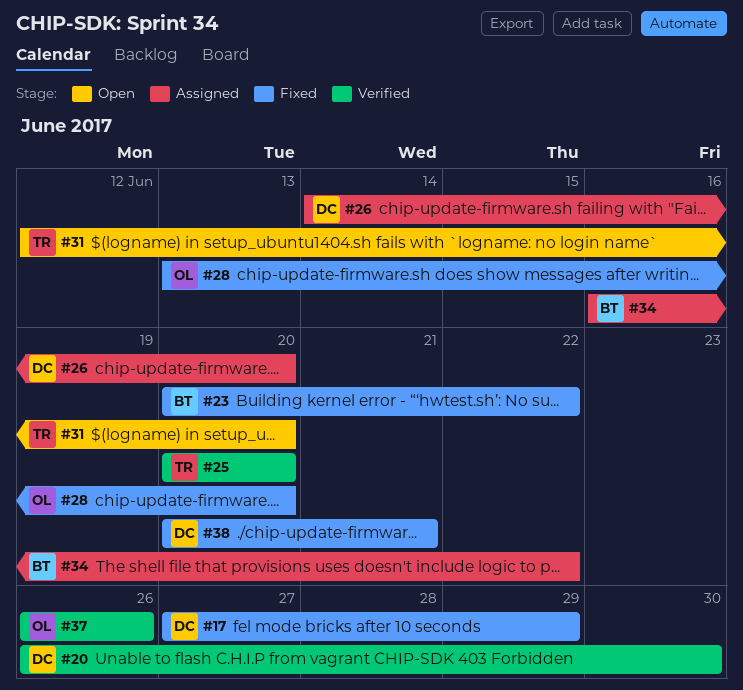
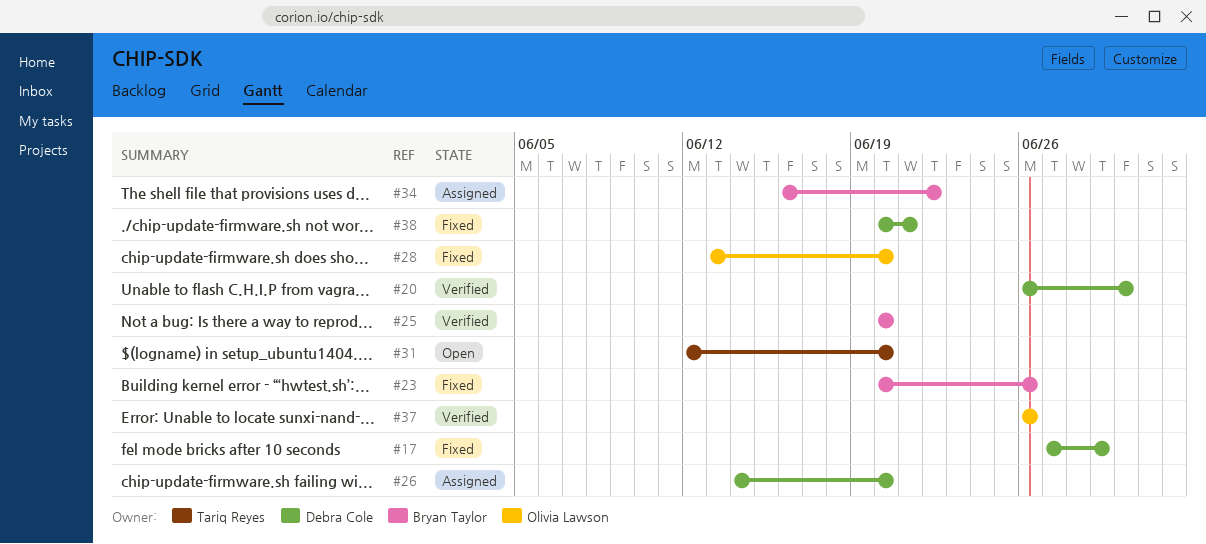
#23, due: Jun 22 -> Jun 26
#25, owner: Tariq Reyes -> Bryan Taylor

